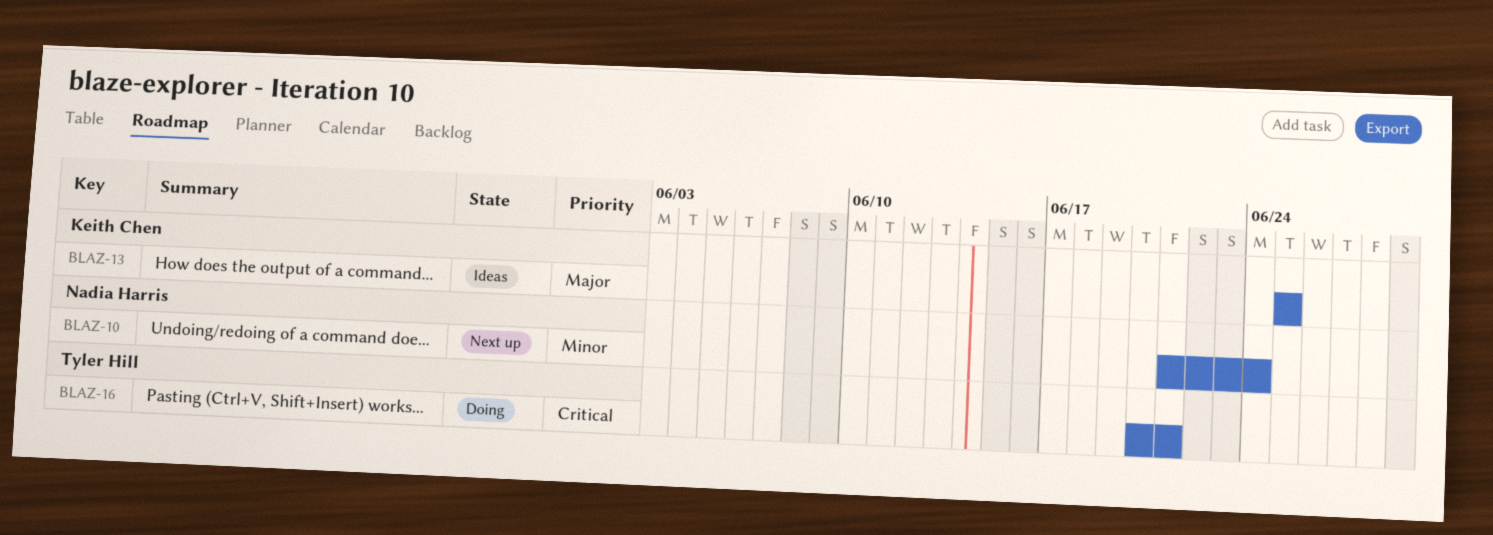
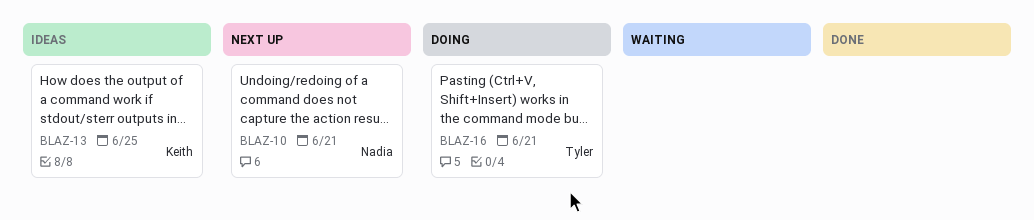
BLAZ-10, due: Jun 24 -> Jun 21

